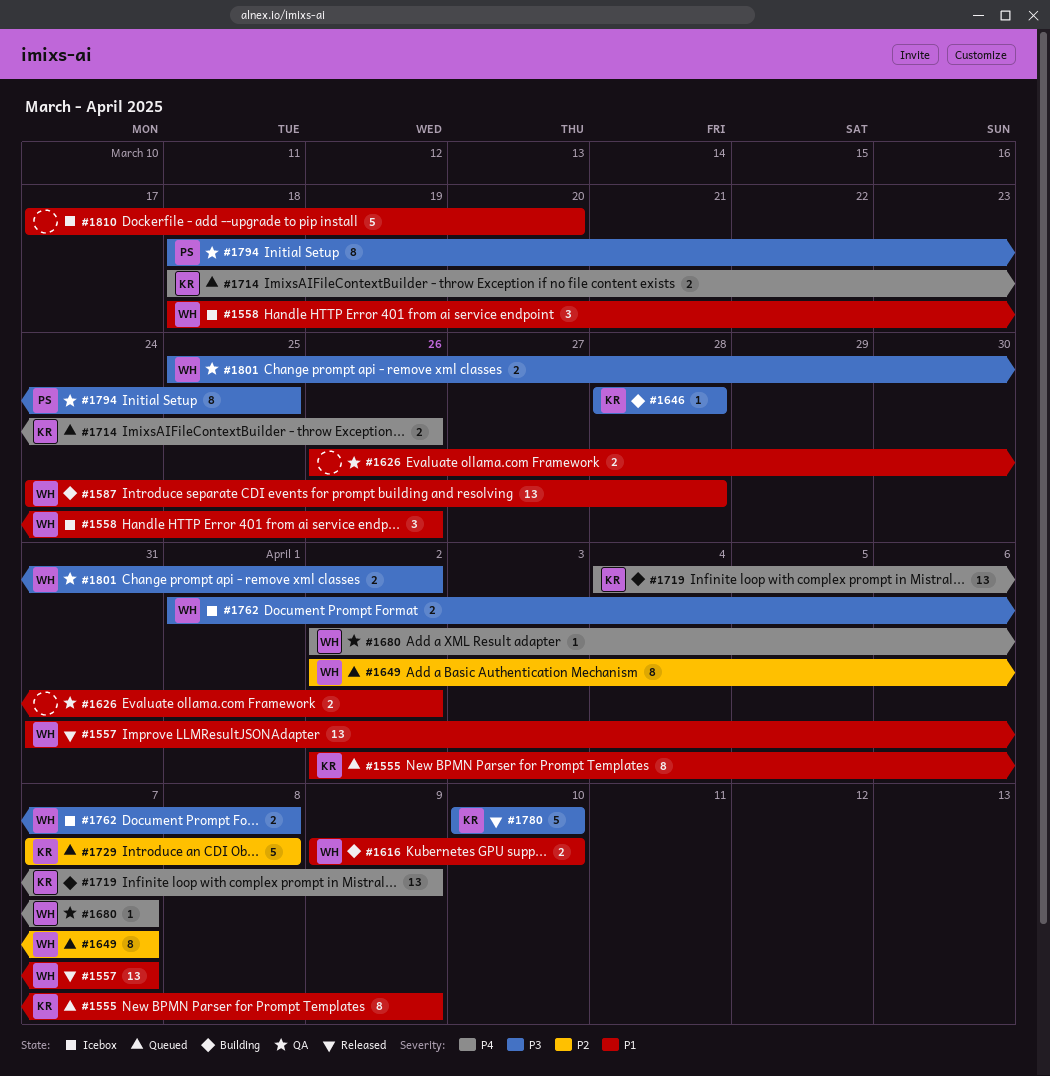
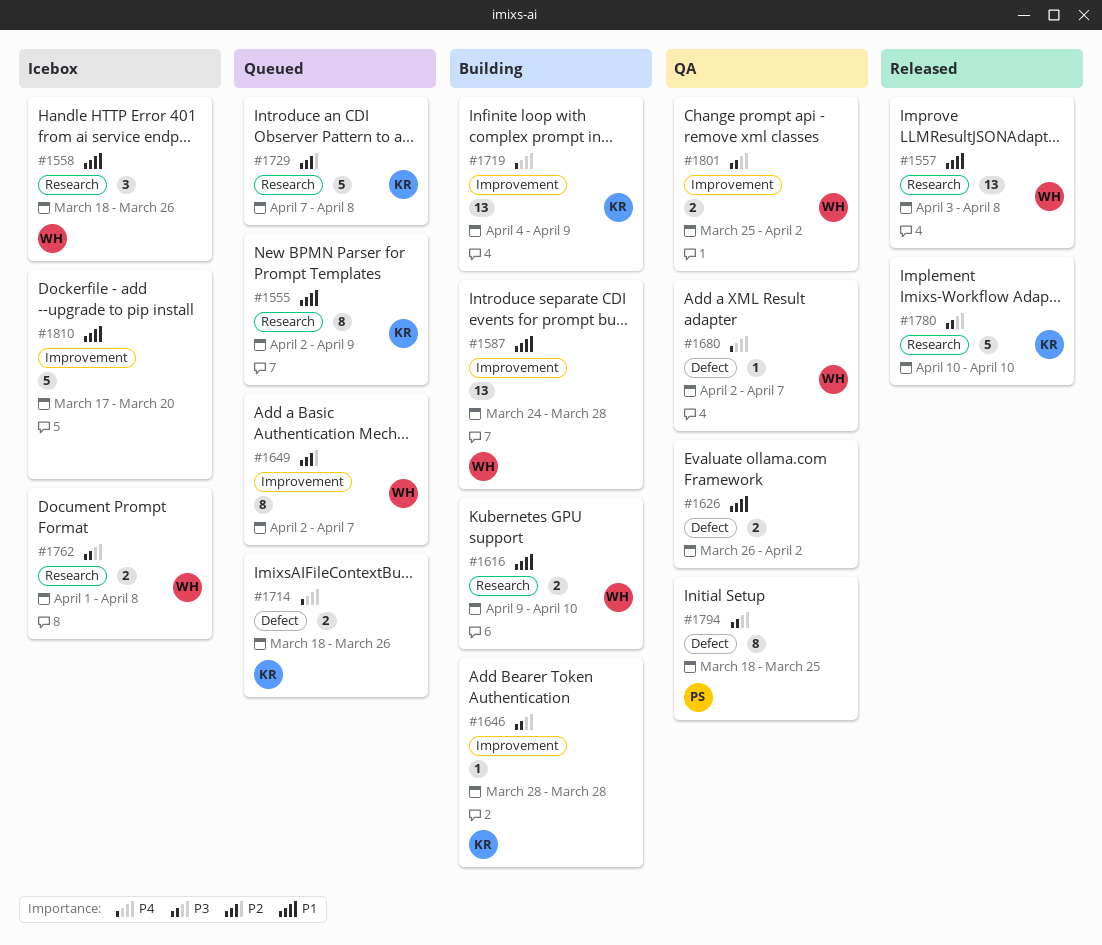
#1557, start: Mar 31 -> Apr 3
#1557, due: Apr 7 -> Apr 8

